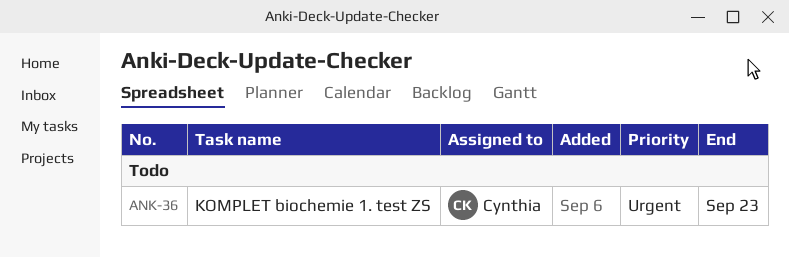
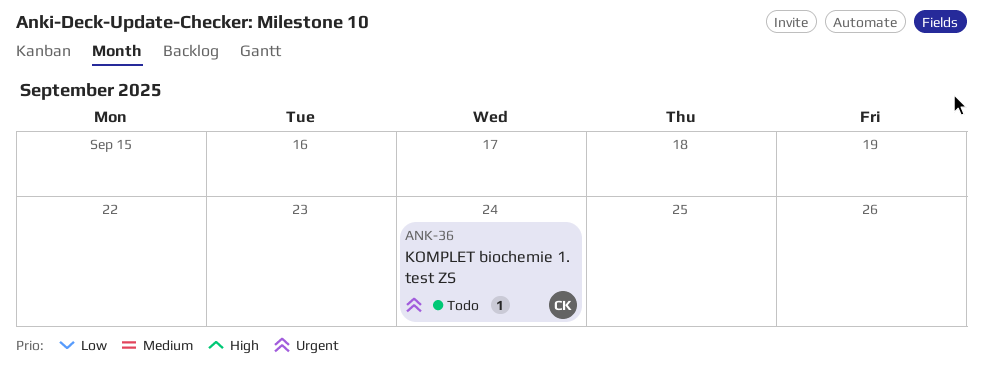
ANK-36, due: Sep 23 -> Sep 24

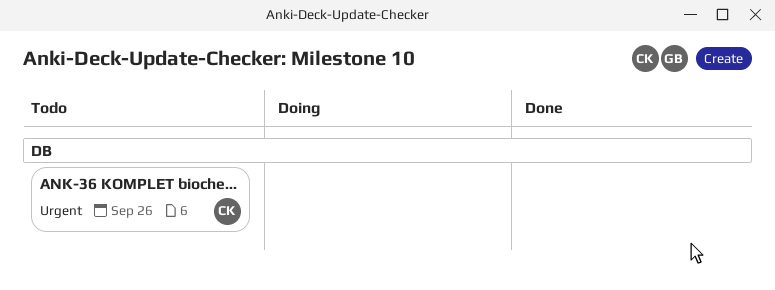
ANK-36, due: Sep 24 -> Sep 26

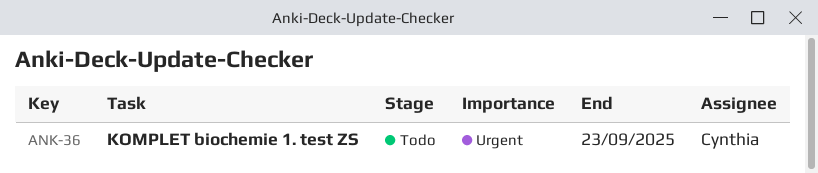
ANK-36, due: Sep 26 -> Sep 23

